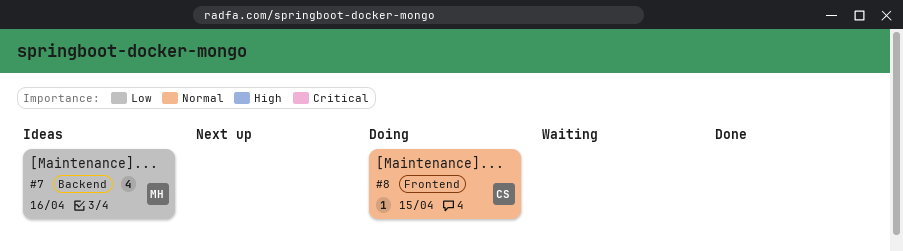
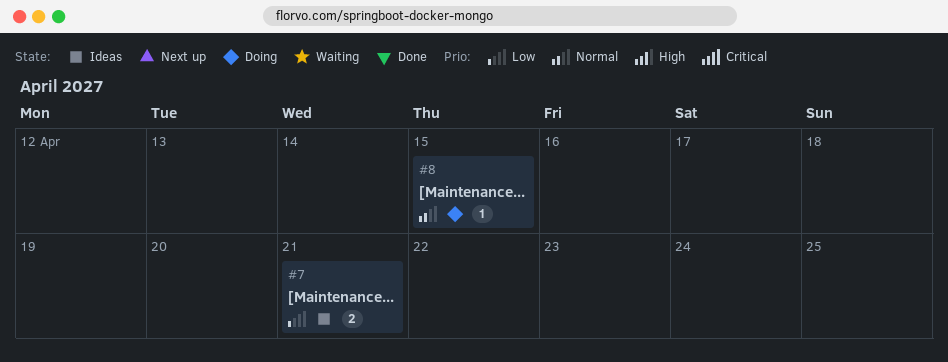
#7, estimate: 4 -> 2
#7, due: Apr 16 -> Apr 21

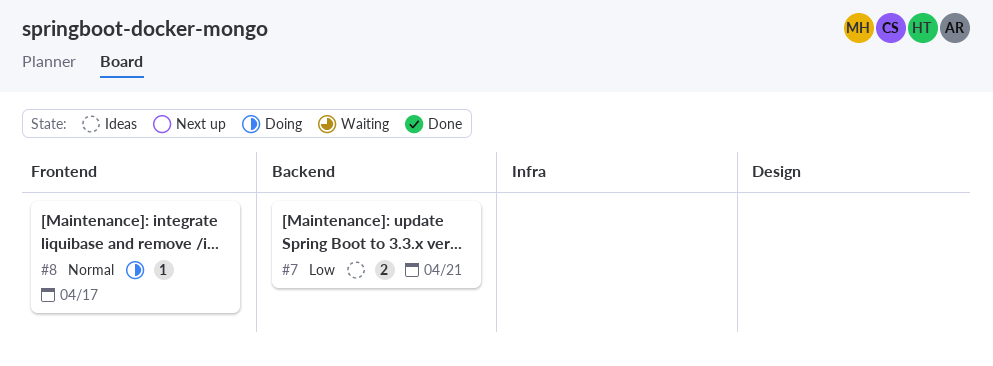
#8, due: Apr 15 -> Apr 17

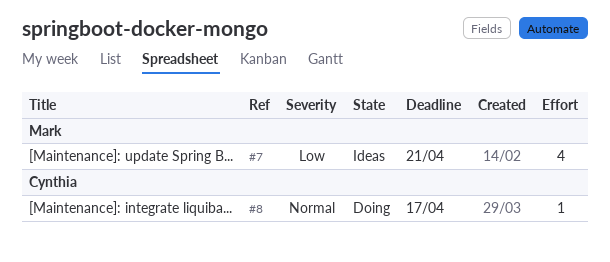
#7, estimate: 2 -> 4

